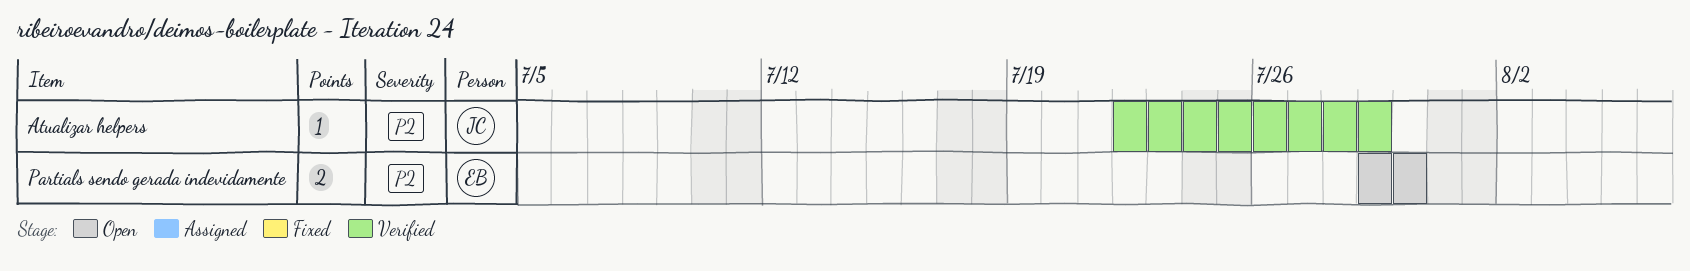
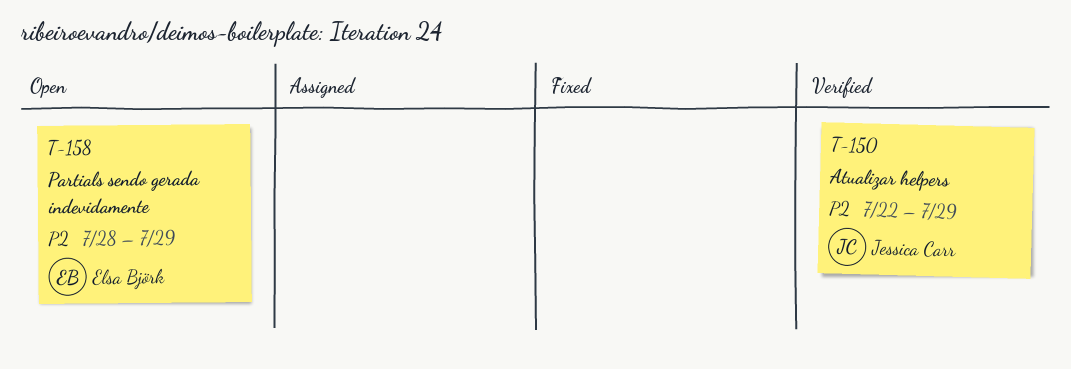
Partials sendo gerada indevidamente, start: Jul 29 -> Jul 28
Partials sendo gerada indevidamente, due: Jul 30 -> Jul 29

